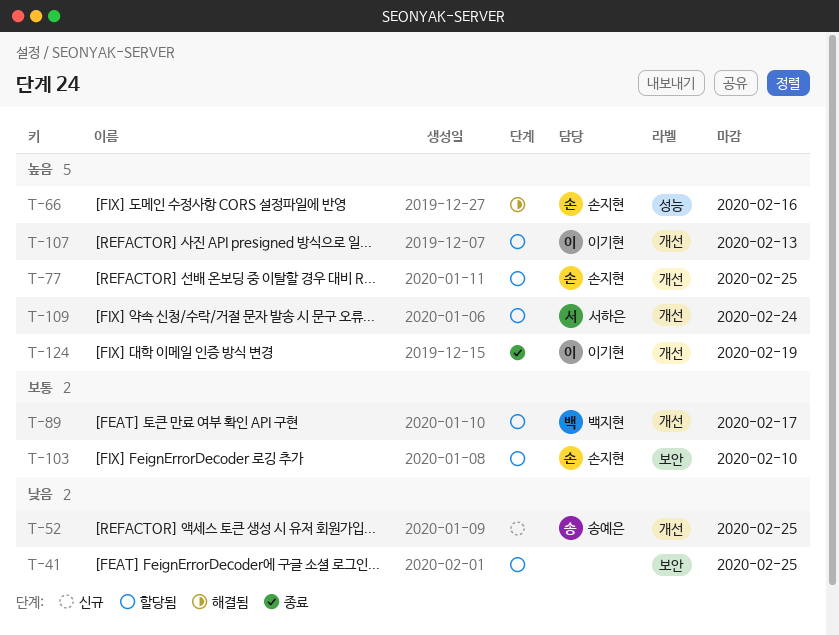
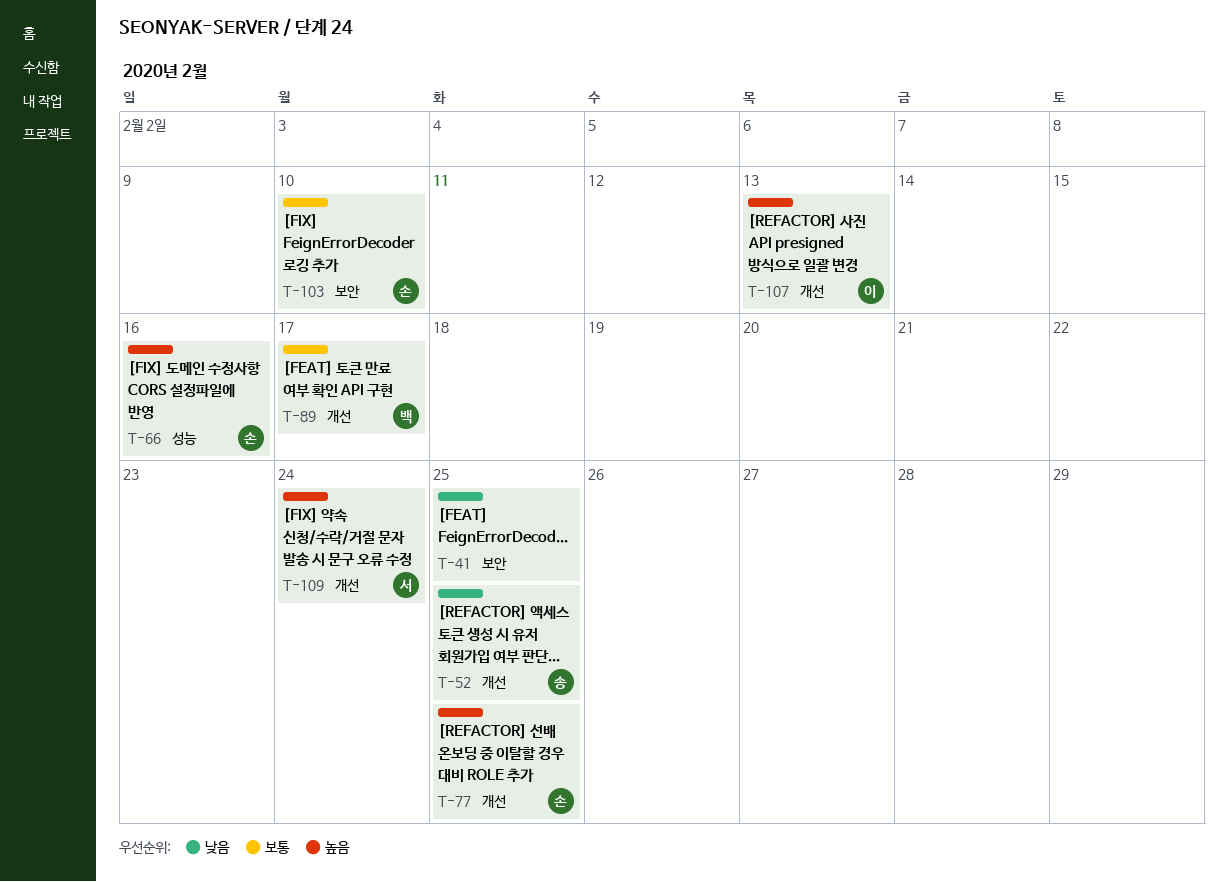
T-124: present -> none

